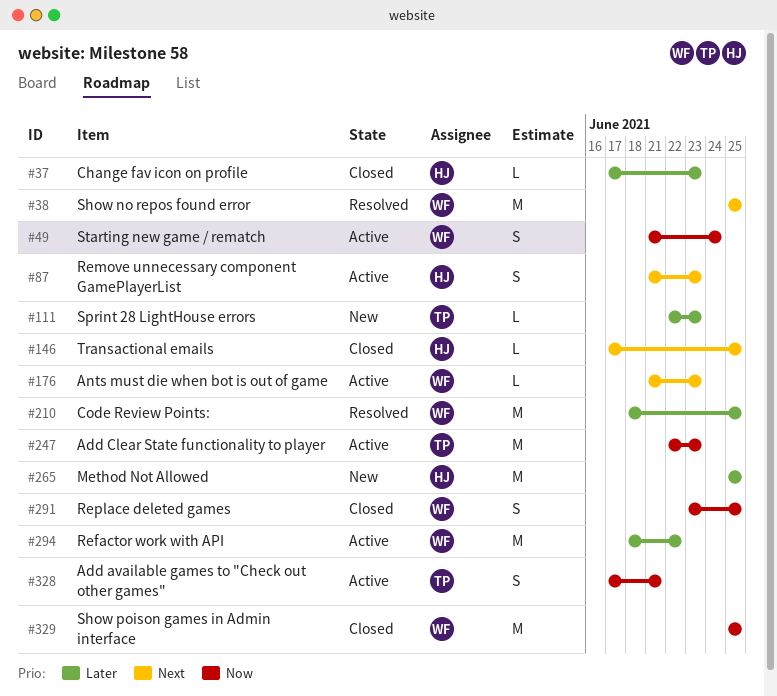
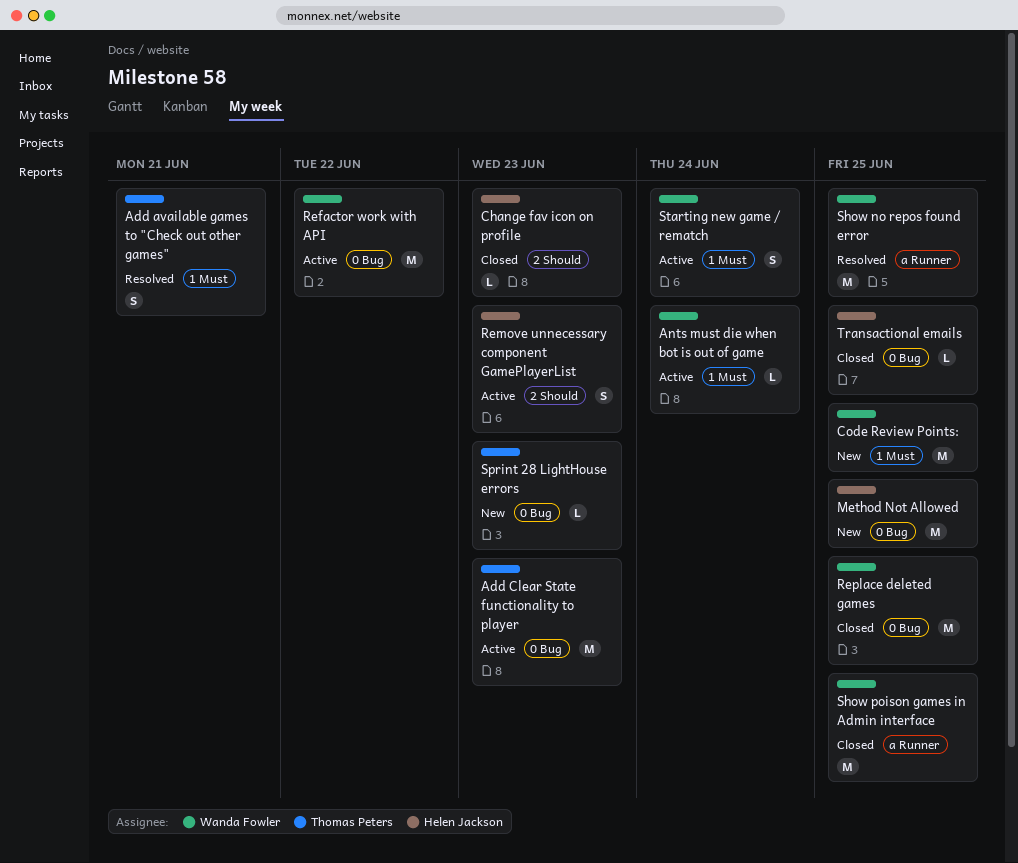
Add available games to "Check out other games", status: Active -> Resolved
Ants must die when bot is out of game, due: Jun 23 -> Jun 24
Code Review Points:, status: Resolved -> New
Replace deleted games, estimate: S -> M

